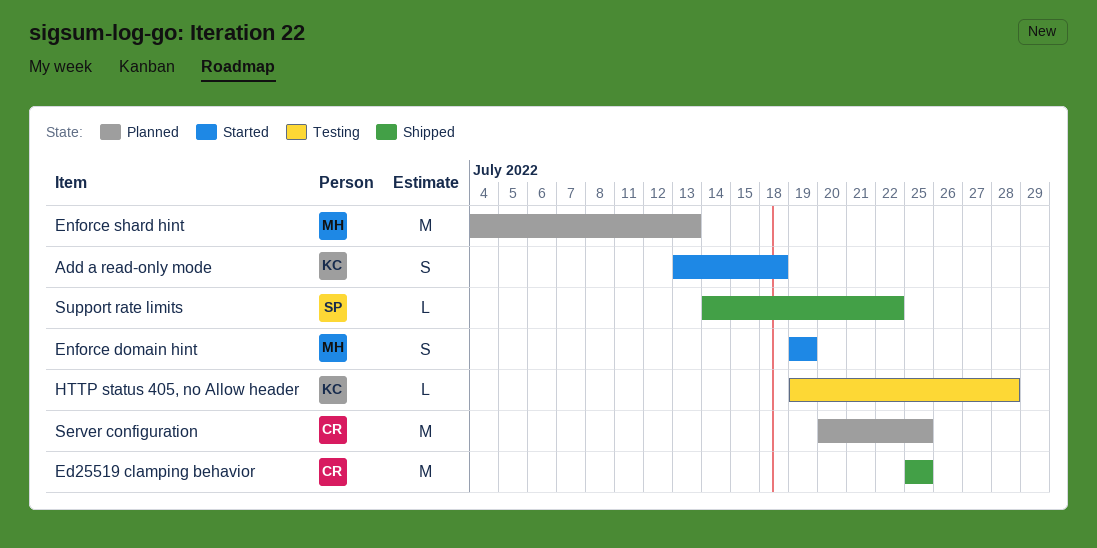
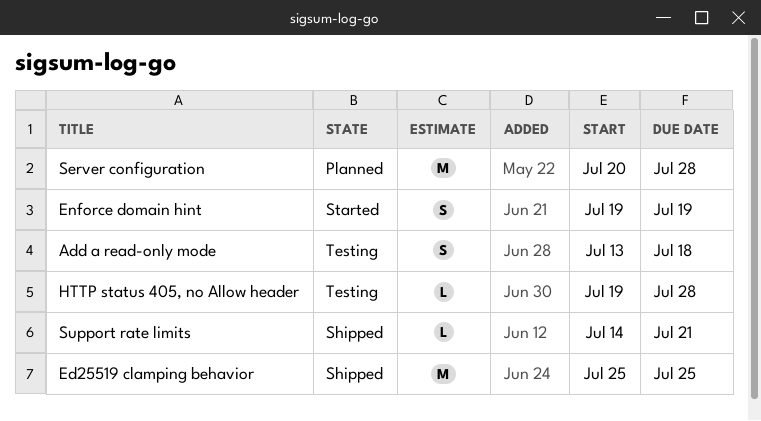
Add a read-only mode, status: Started -> Testing
Enforce shard hint: present -> none
Server configuration, due: Jul 25 -> Jul 28
Support rate limits, due: Jul 22 -> Jul 21

